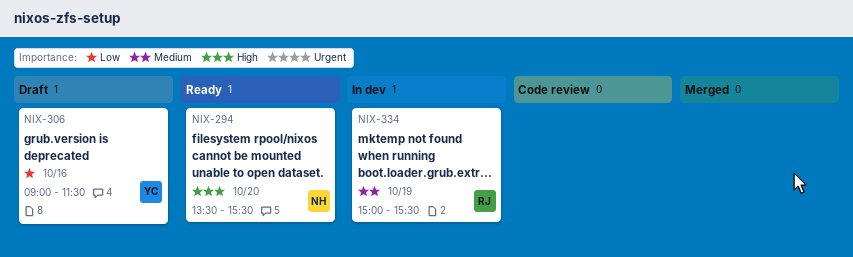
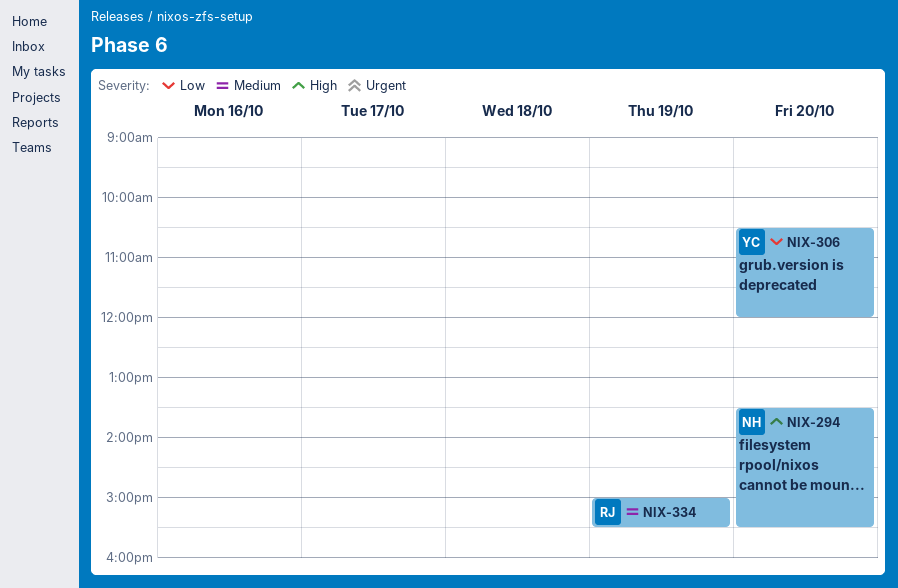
NIX-306, day: Oct 16 -> Oct 20
NIX-306, begins: 09:00 -> 10:30
NIX-306, ends: 11:30 -> 12:00

